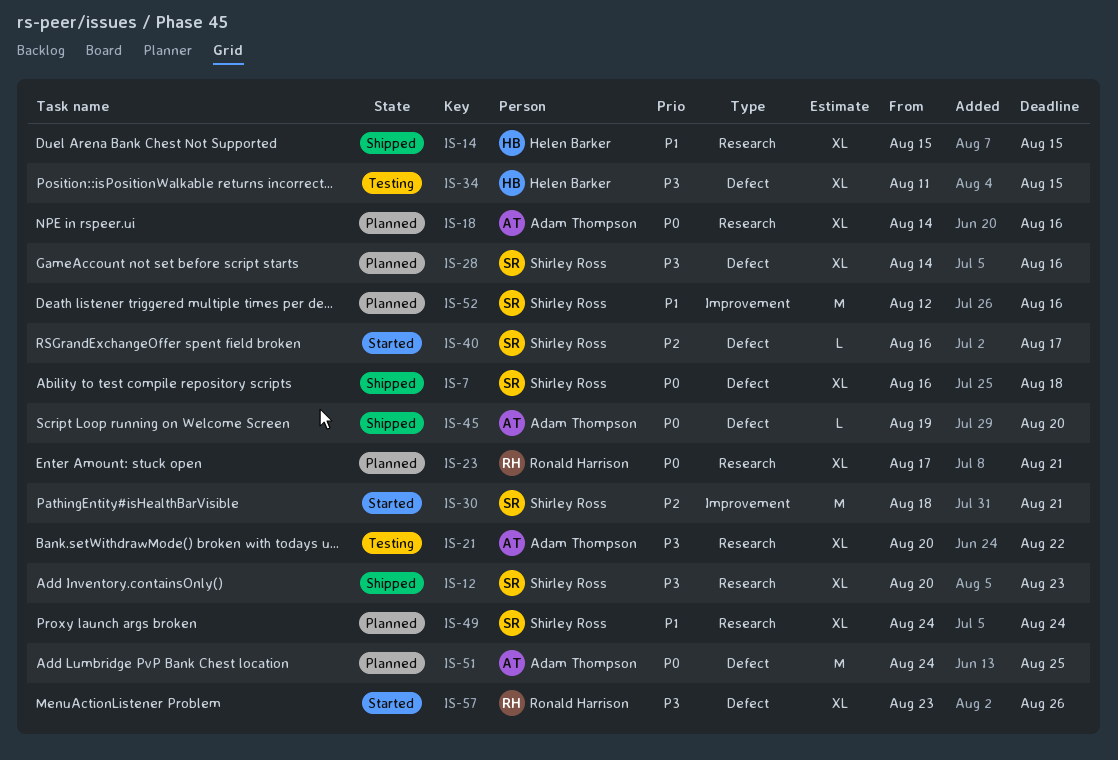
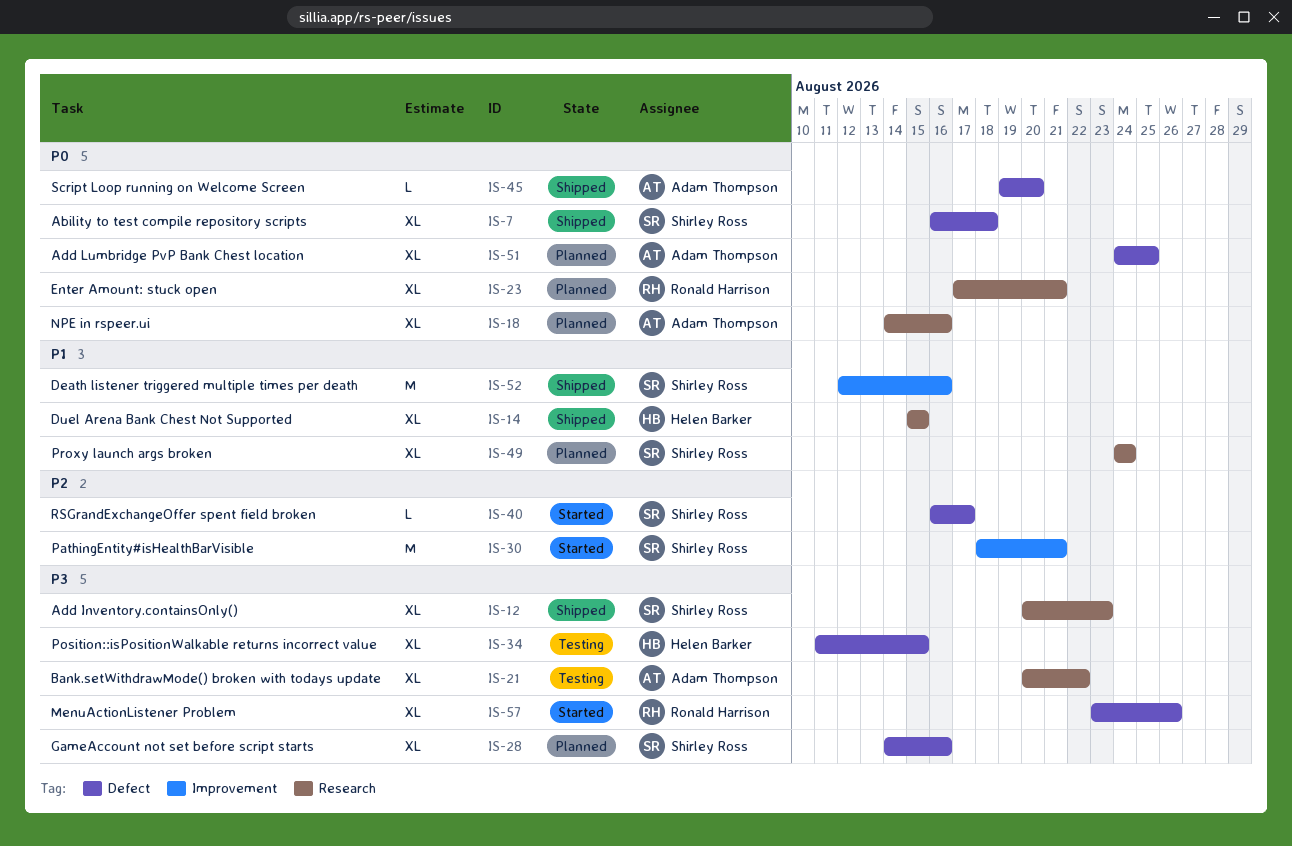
IS-51, estimate: M -> XL
IS-52, status: Planned -> Shipped

